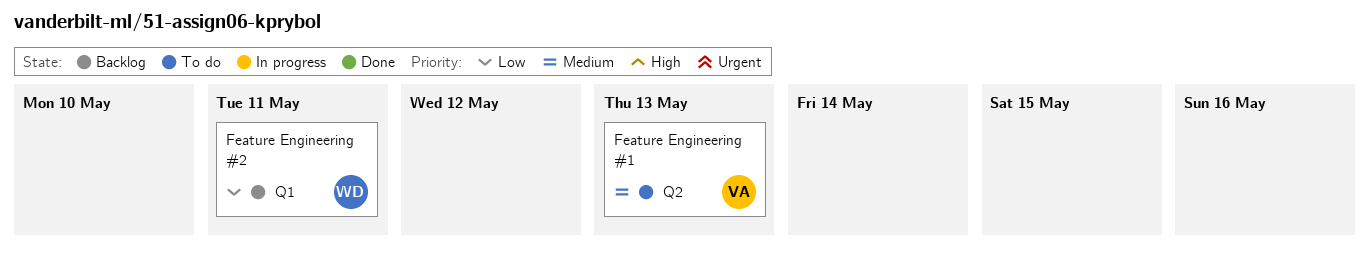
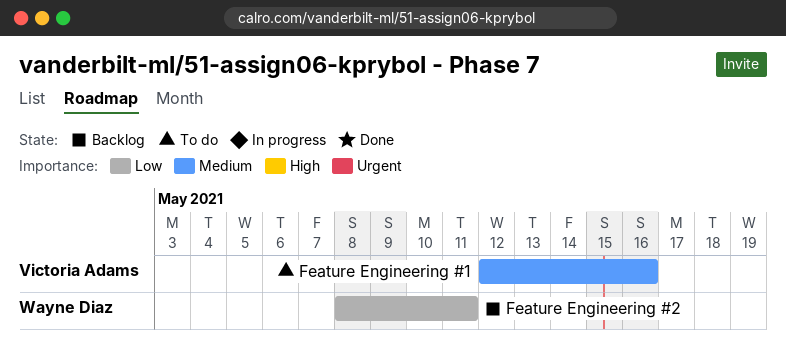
Feature Engineering #1, due: May 13 -> May 16

